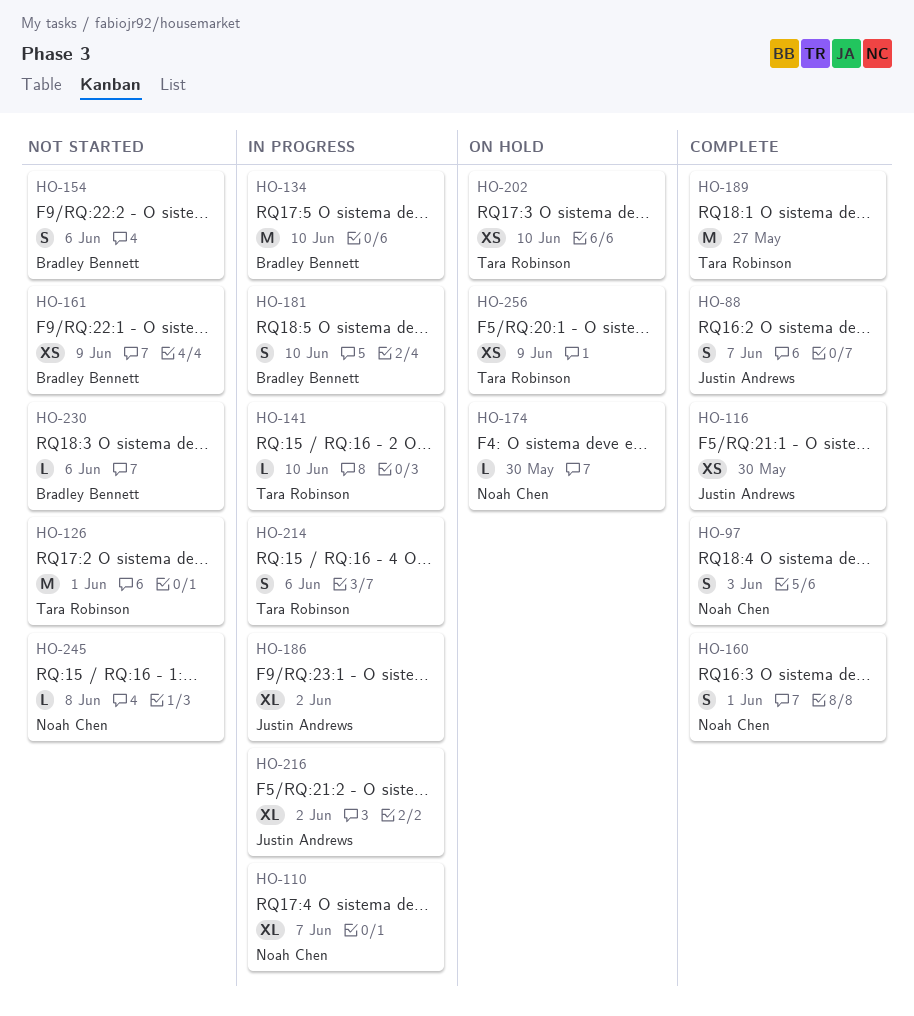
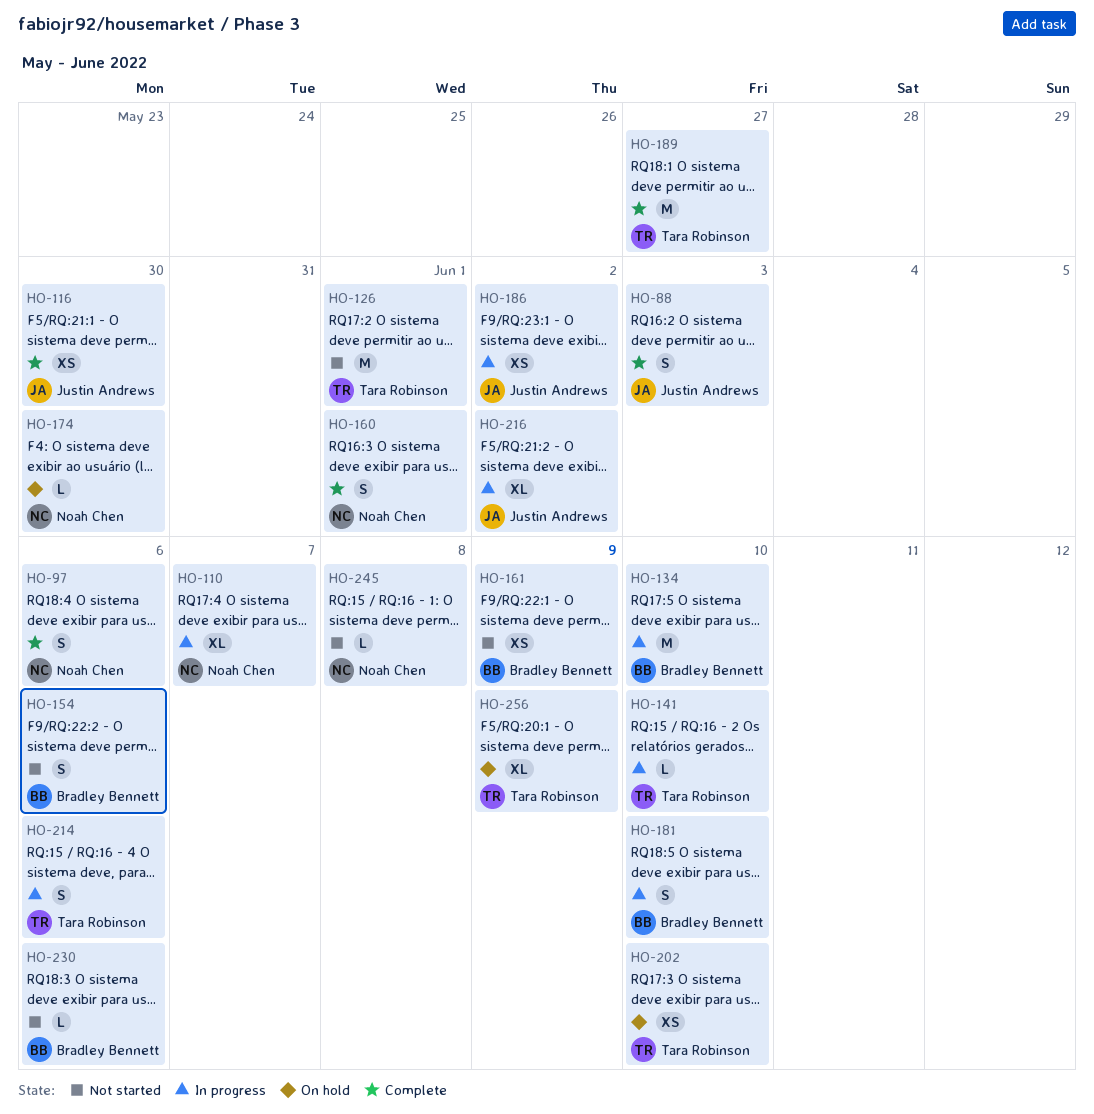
HO-88, due: Jun 7 -> Jun 3
HO-97, due: Jun 3 -> Jun 6
HO-186, estimate: XL -> XS
HO-256, estimate: XS -> XL

